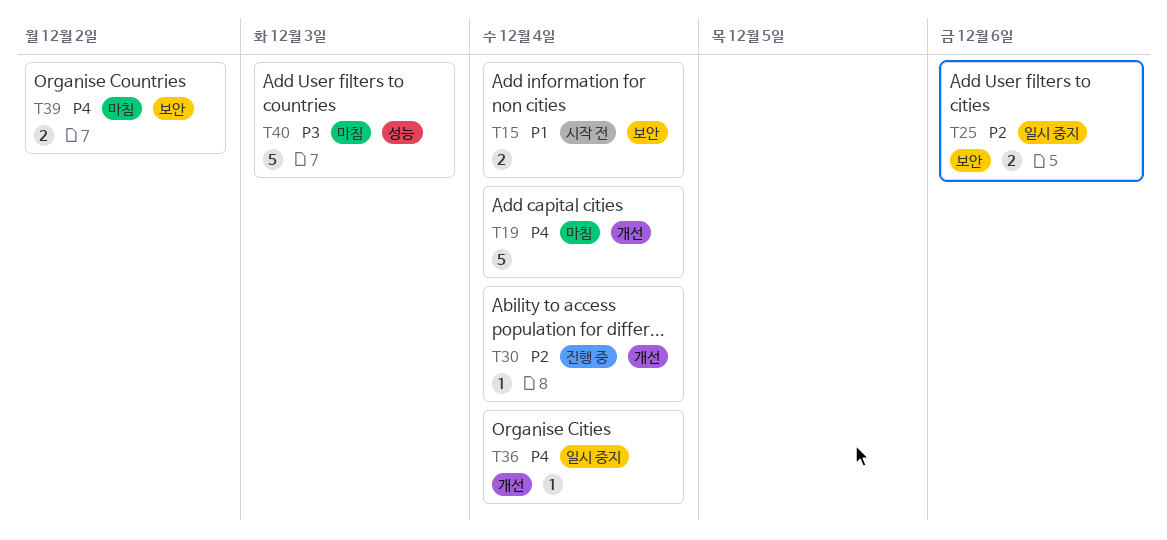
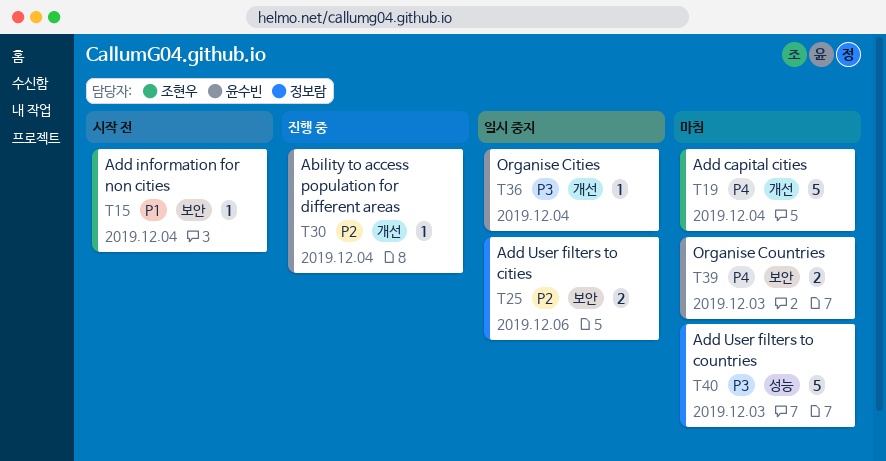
T15, estimate: 2 -> 1
T36, priority: P4 -> P3
T39, due: Dec 2 -> Dec 3

